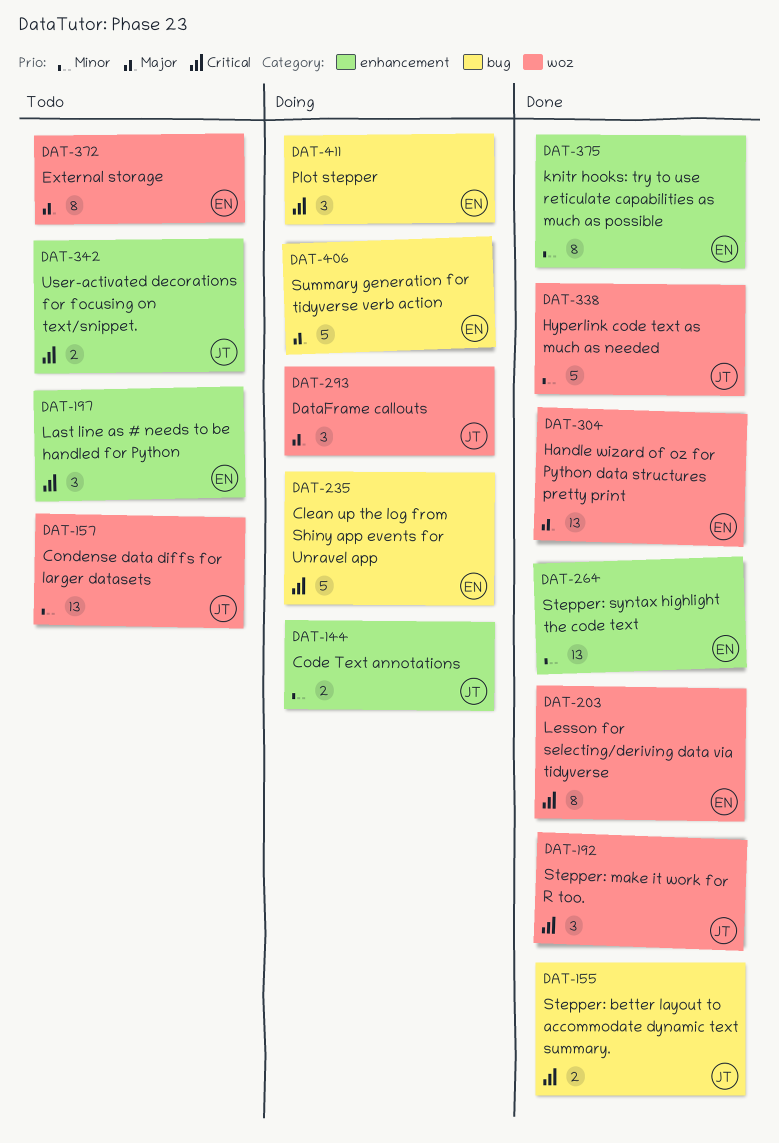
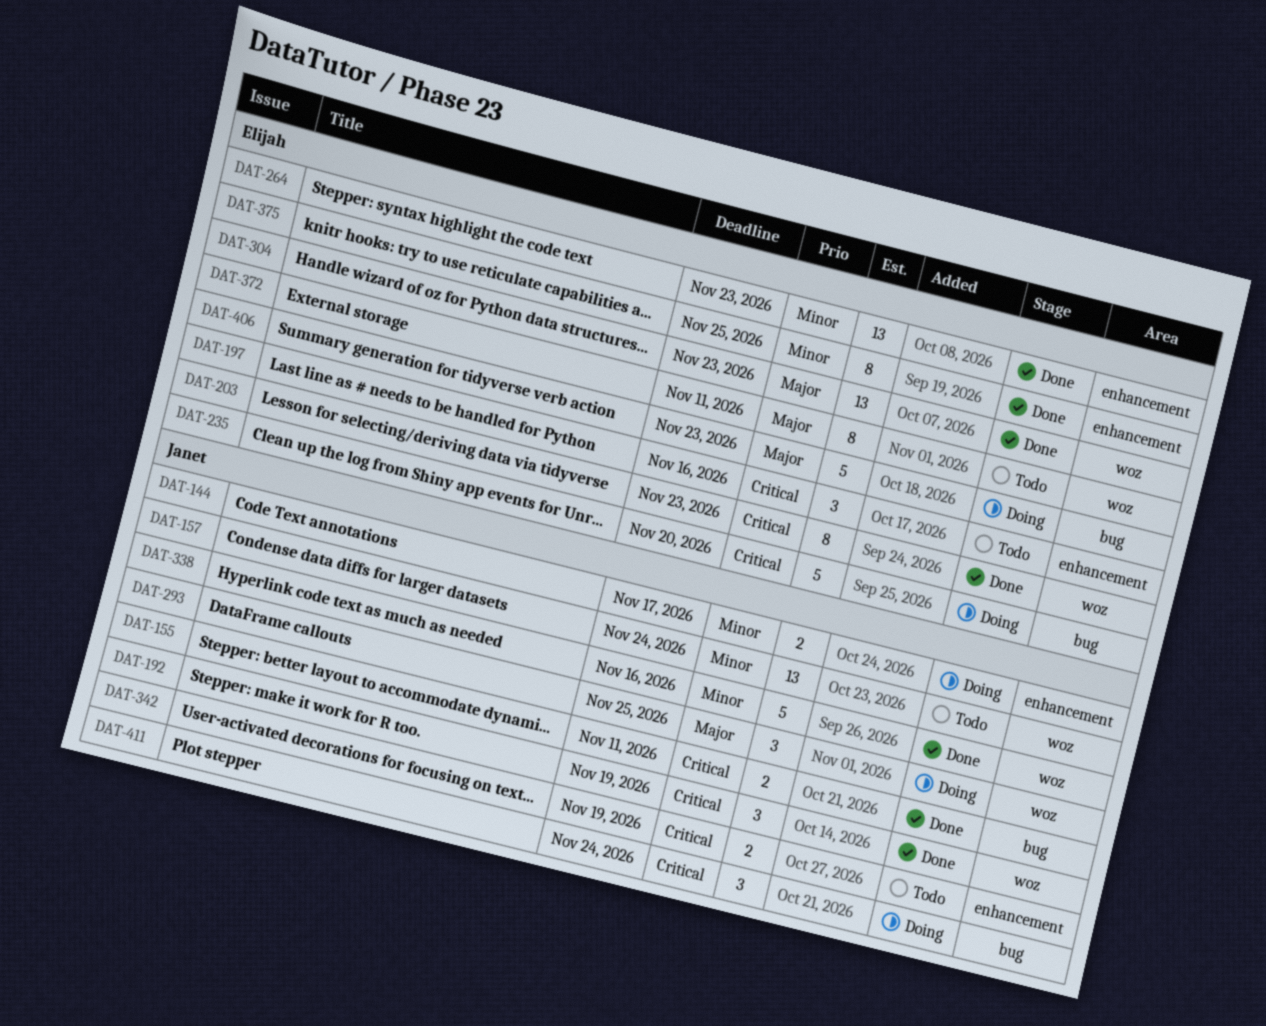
DAT-411, owner: Elijah -> Janet

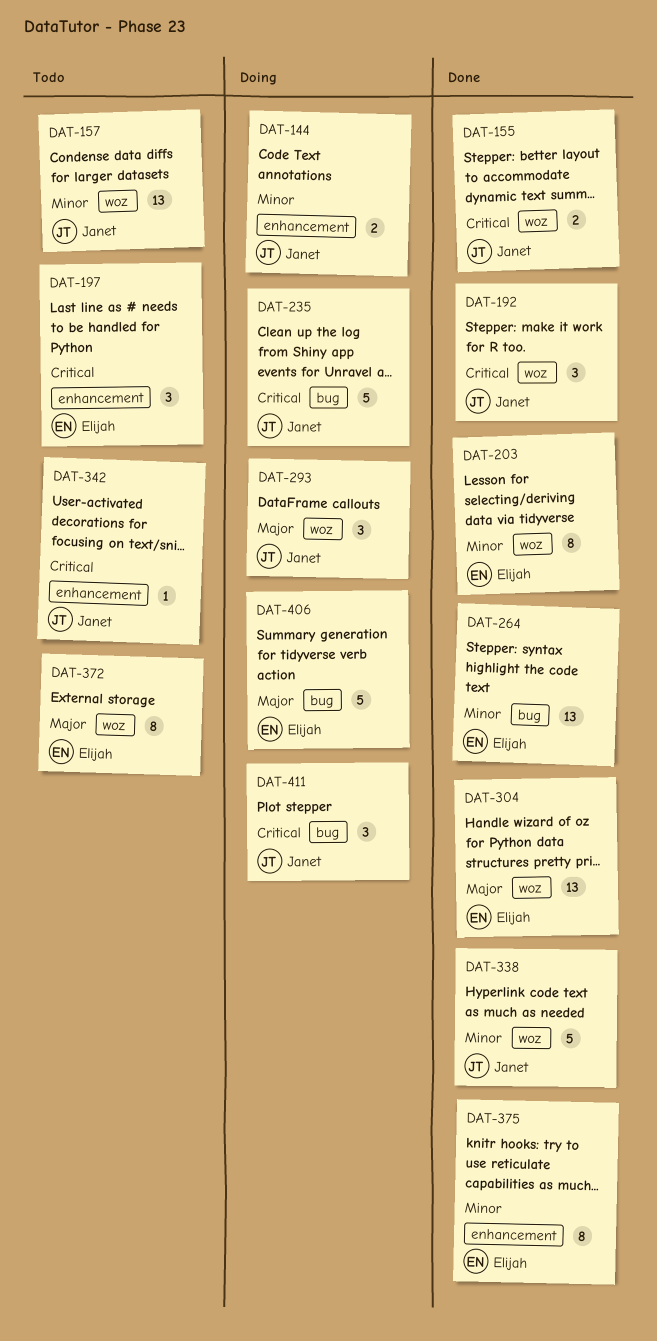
DAT-155, label: bug -> woz
DAT-203, priority: Critical -> Minor
DAT-235, owner: Elijah -> Janet
DAT-264, label: enhancement -> bug
DAT-342, estimate: 2 -> 1

